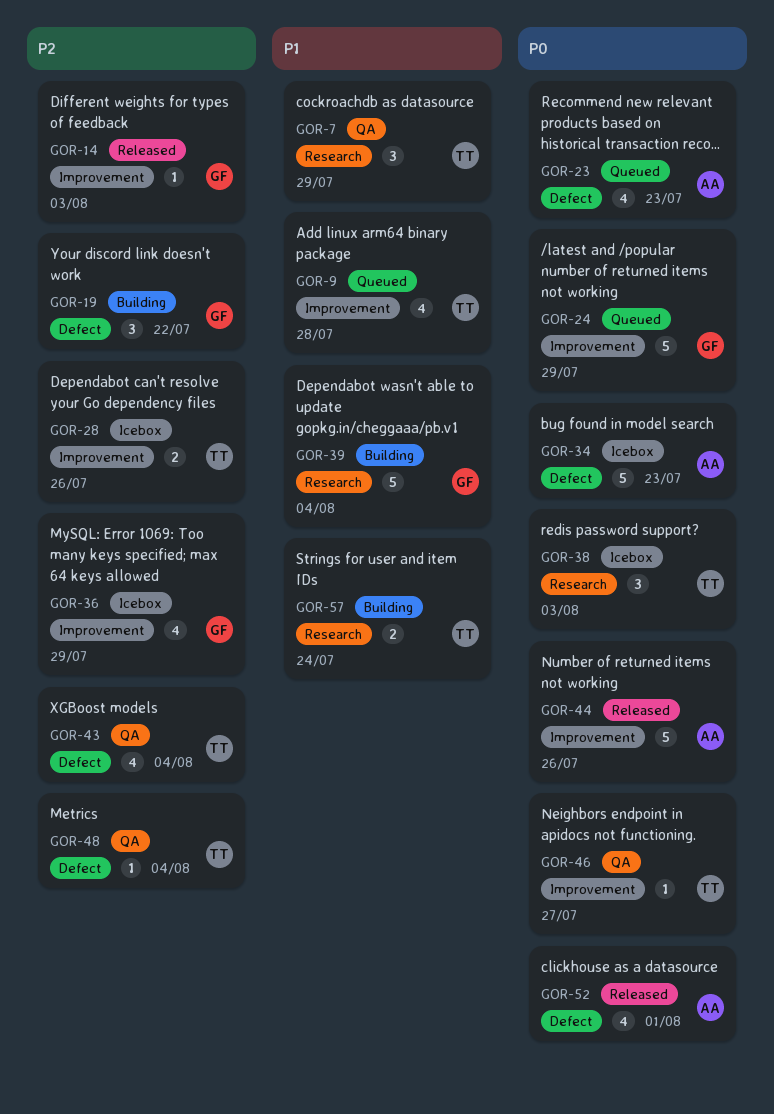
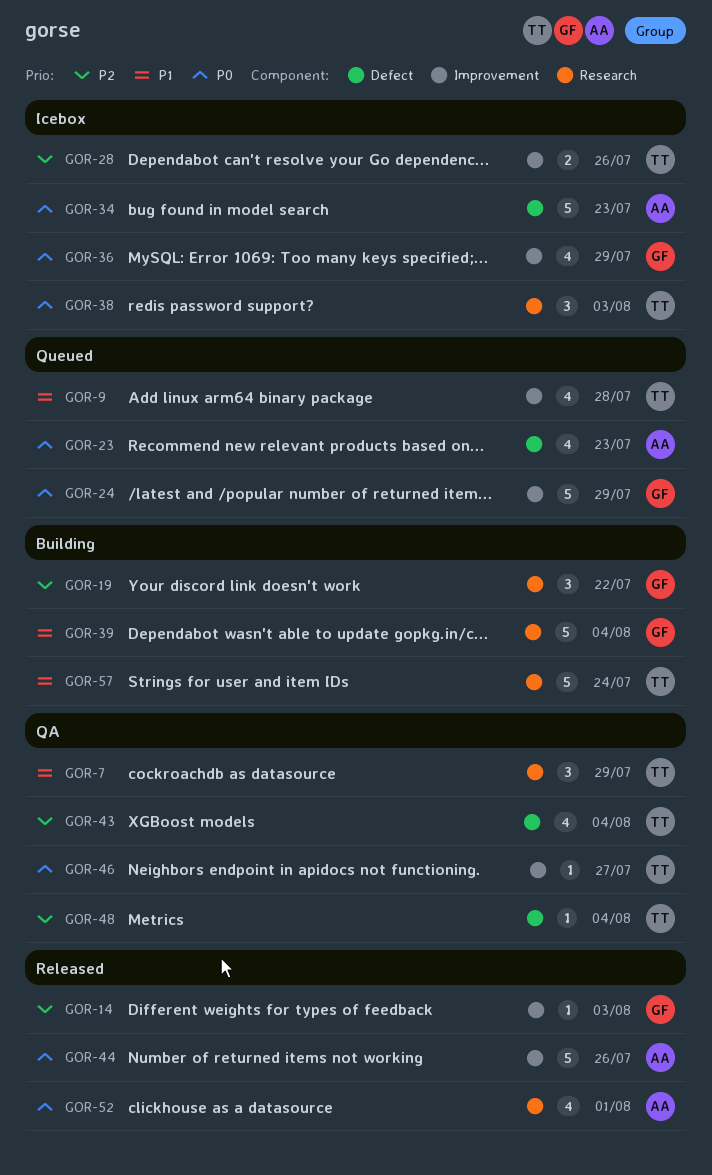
GOR-19, label: Defect -> Research
GOR-36, priority: P2 -> P0
GOR-52, label: Defect -> Research
GOR-57, estimate: 2 -> 5

